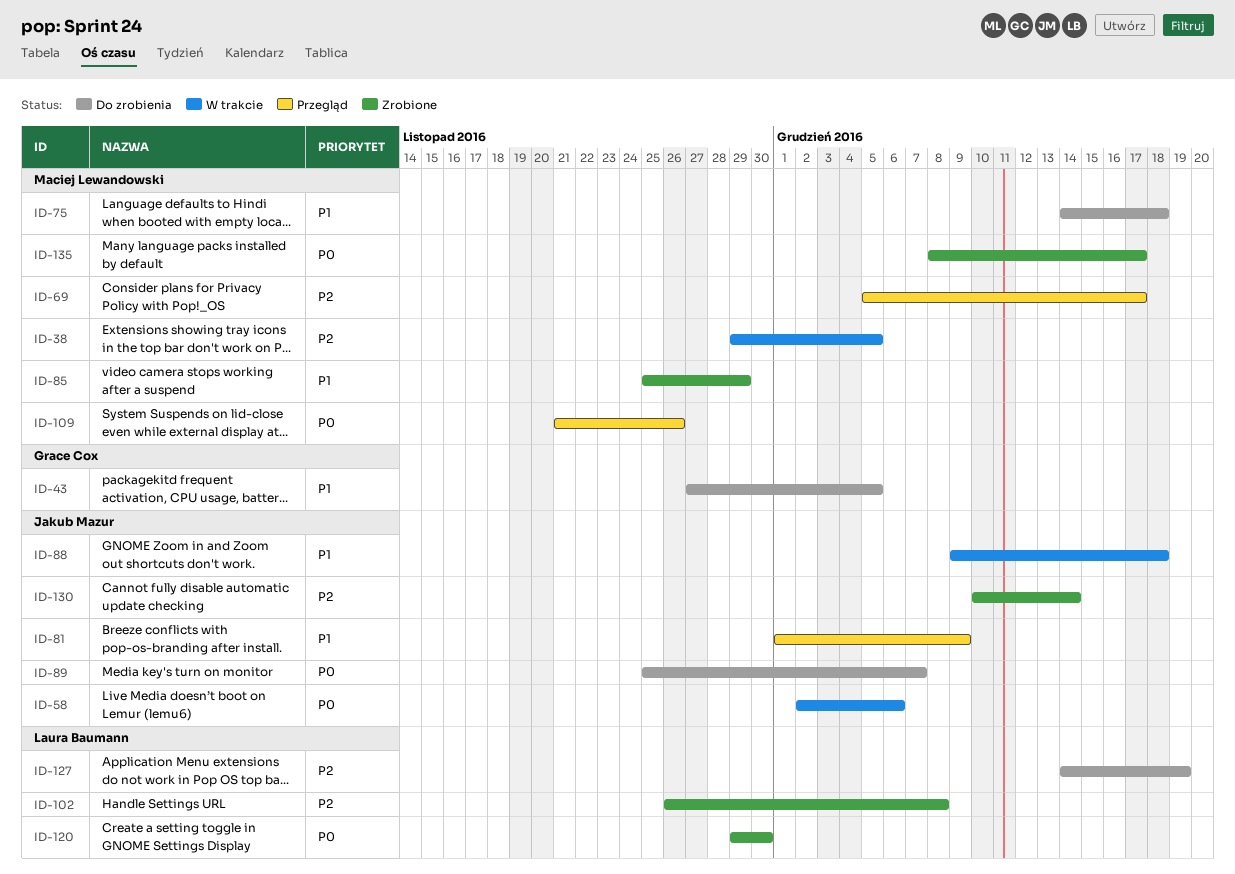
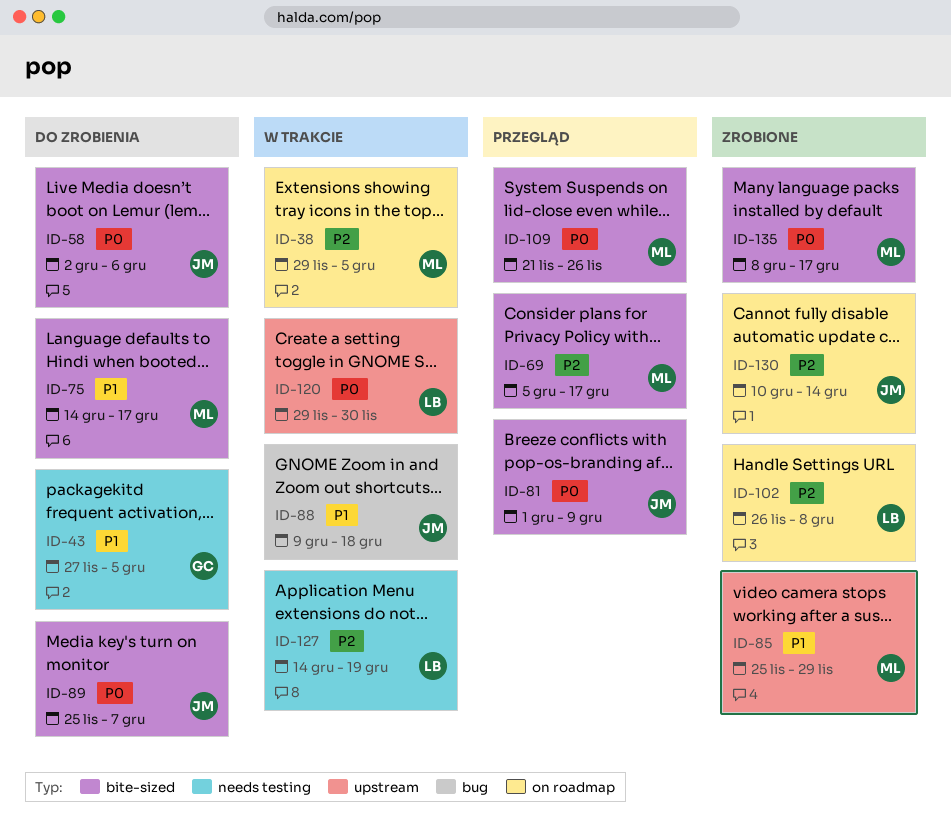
ID-58, status: W trakcie -> Do zrobienia
ID-75, due: Dec 18 -> Dec 17
ID-81, priority: P1 -> P0
ID-120, status: Zrobione -> W trakcie
ID-127, status: Do zrobienia -> W trakcie

